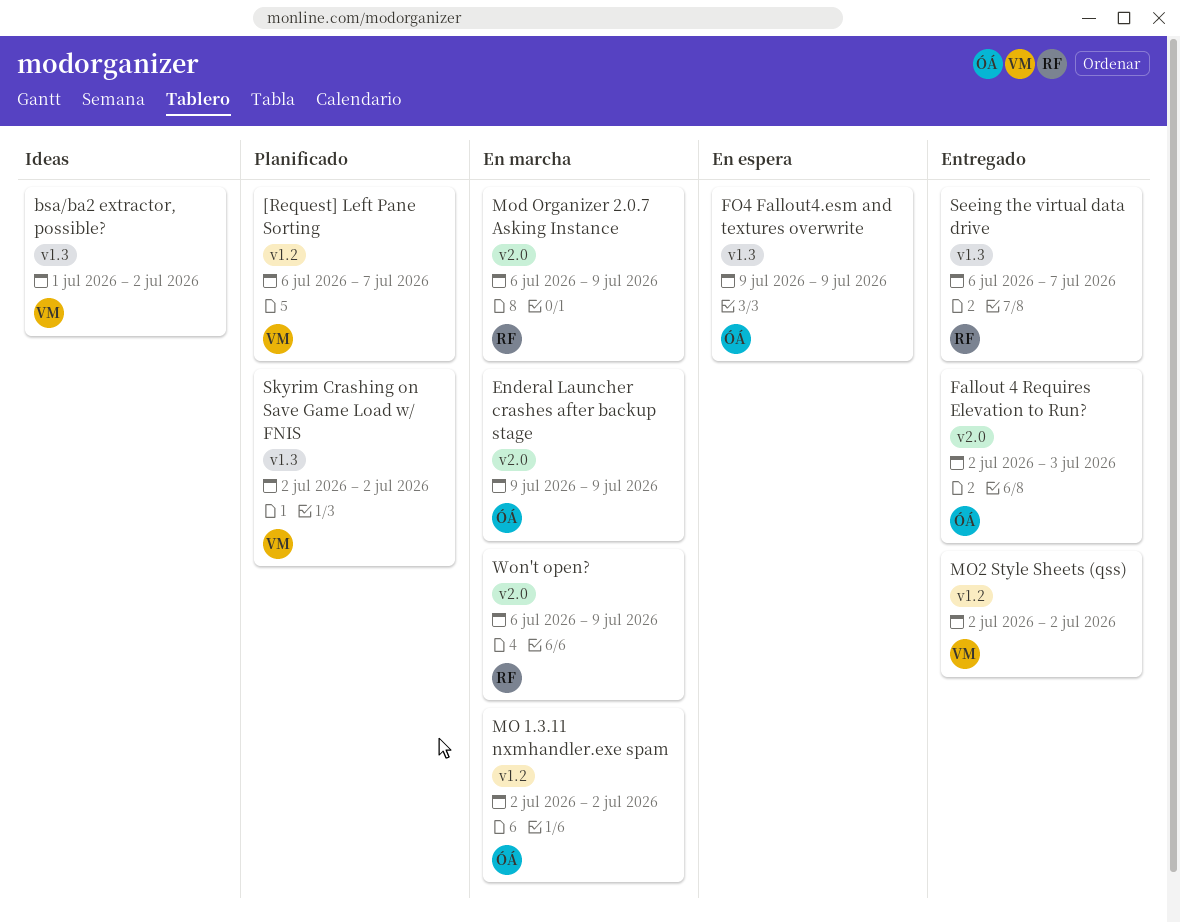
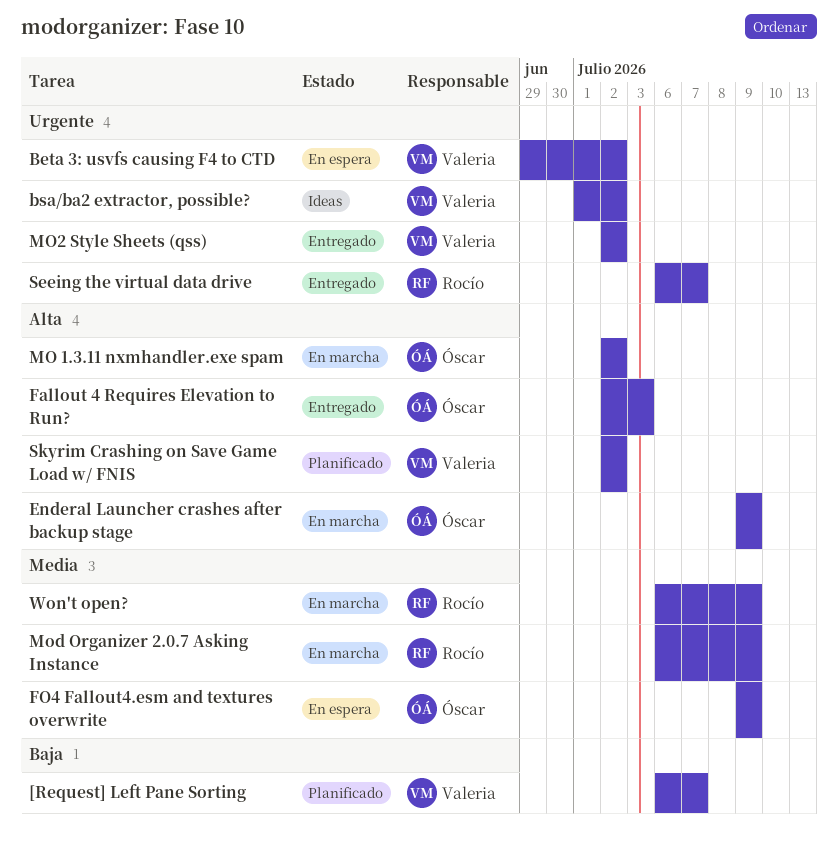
Beta 3: usvfs causing F4 to CTD: none -> present

